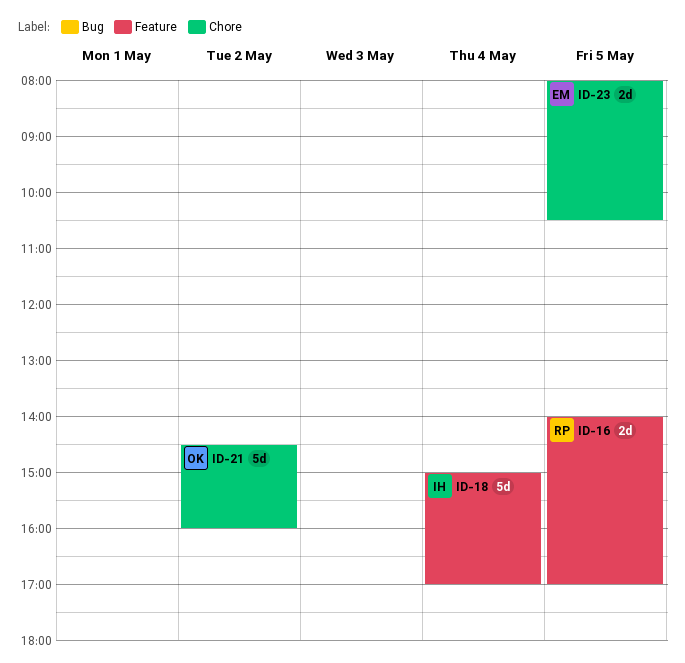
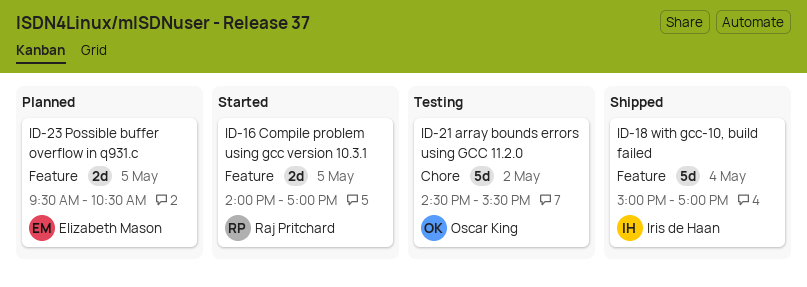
ID-21, ends: 16:00 -> 15:30
ID-23, label: Chore -> Feature
ID-23, begins: 08:00 -> 09:30

